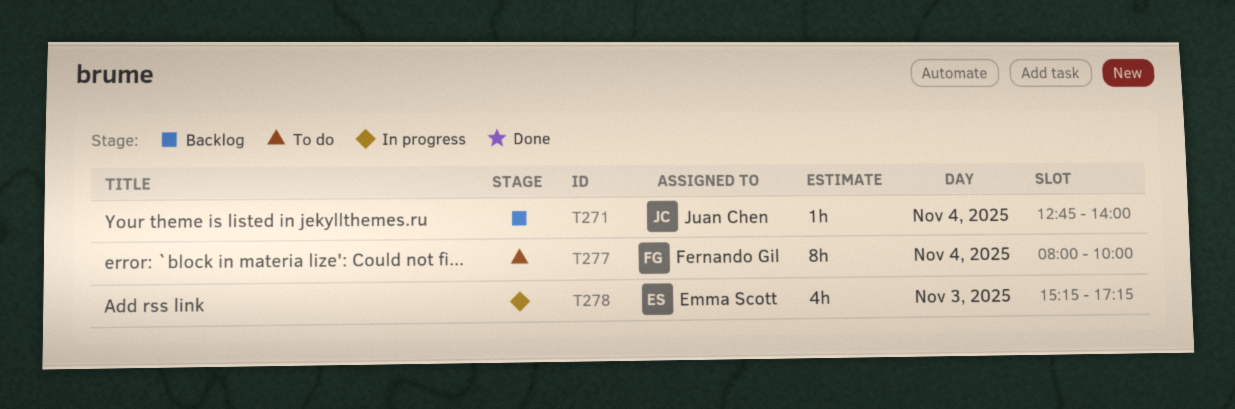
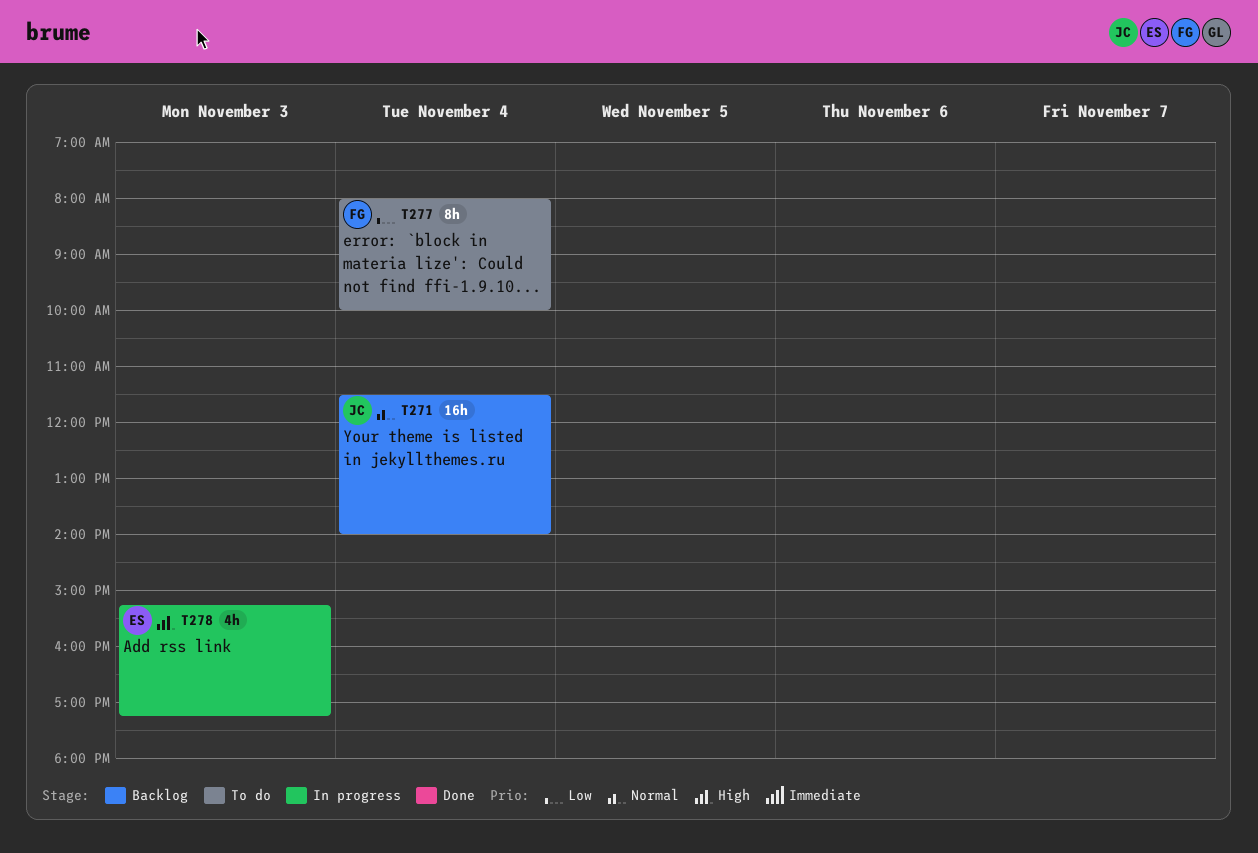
T271, estimate: 1h -> 16h
T271, begins: 12:45 -> 11:30

